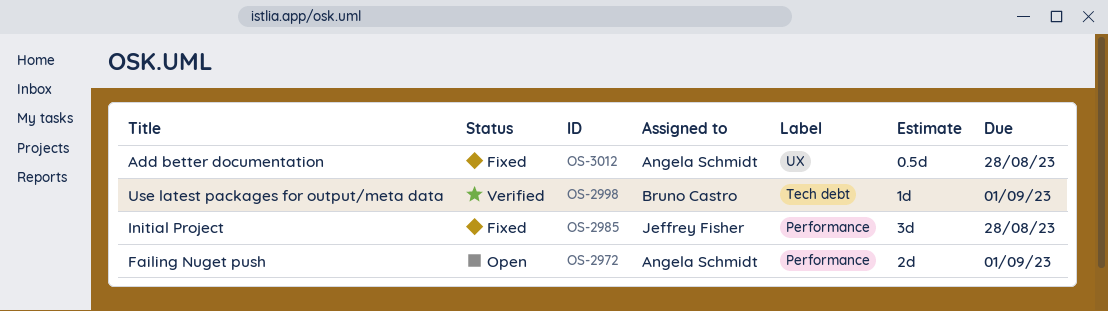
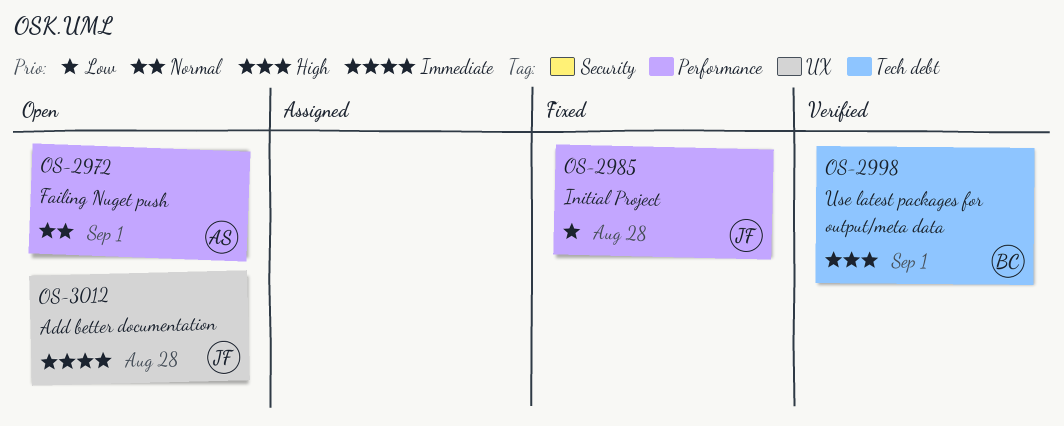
OS-3012, status: Fixed -> Open
OS-3012, owner: Angela Schmidt -> Jeffrey Fisher

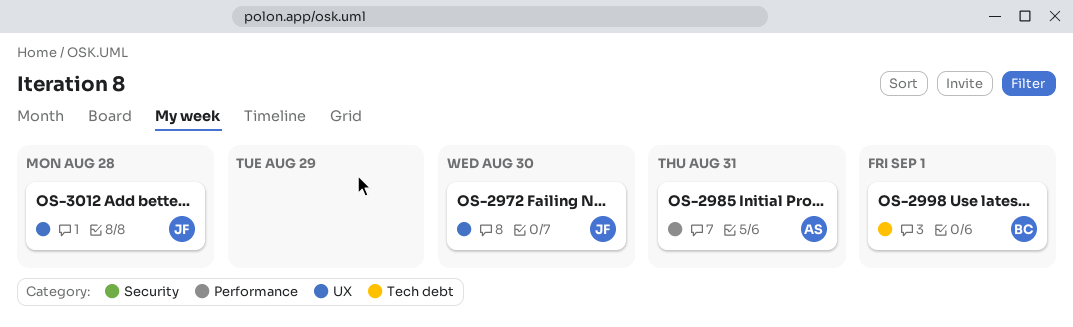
OS-2972, owner: AS -> JF
OS-2972, label: Performance -> UX
OS-2972, due: Sep 1 -> Aug 30
OS-2985, owner: JF -> AS
OS-2985, due: Aug 28 -> Aug 31

